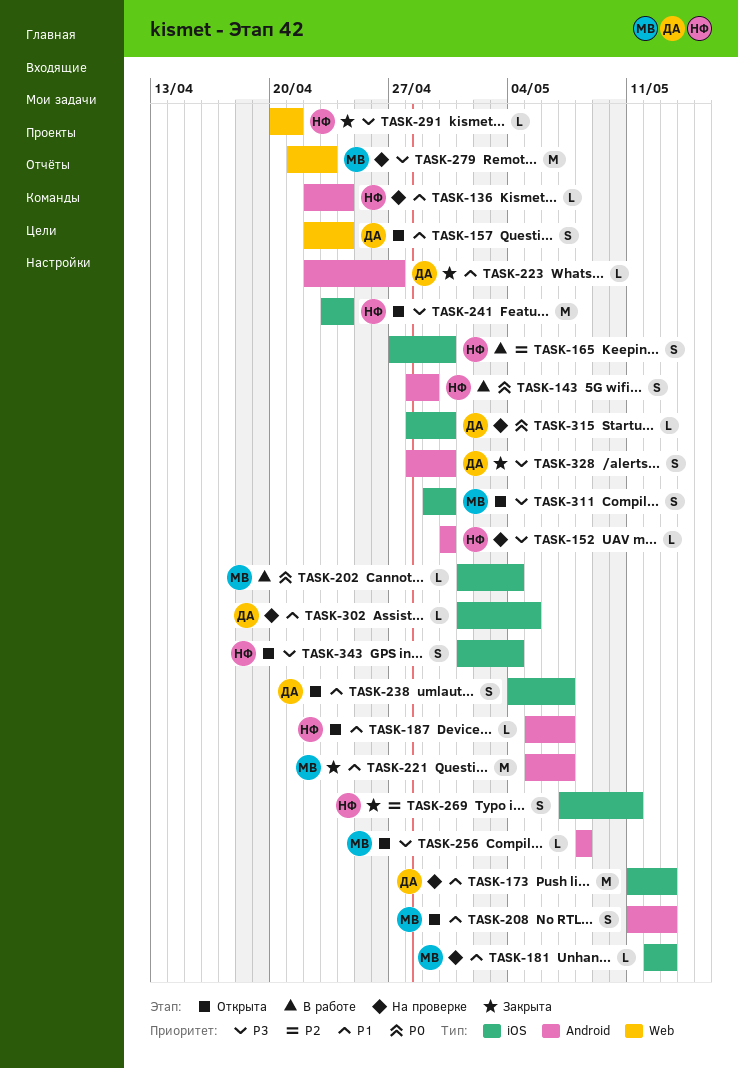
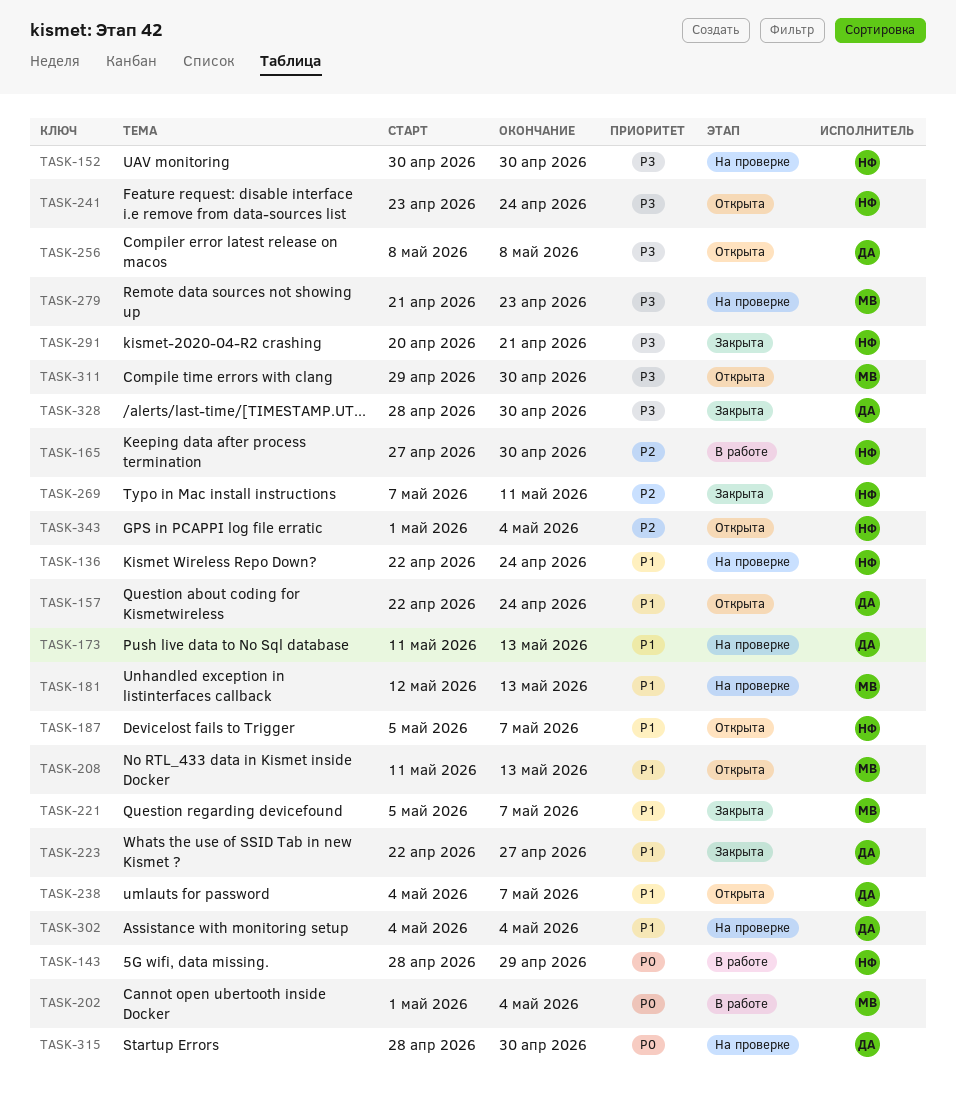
TASK-256, owner: МВ -> ДА
TASK-302, start: May 1 -> May 4
TASK-302, due: May 5 -> May 4
TASK-343, priority: P3 -> P2

